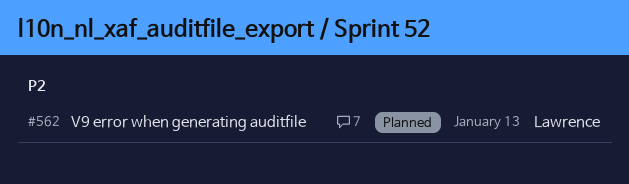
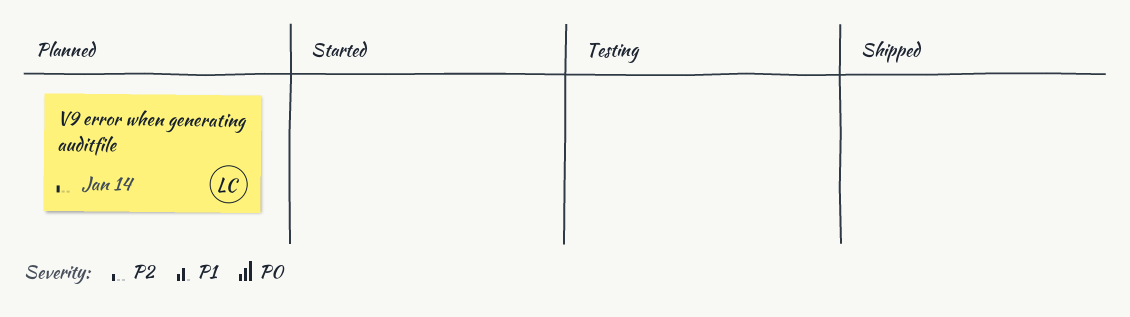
V9 error when generating auditfile, due: Jan 13 -> Jan 14

